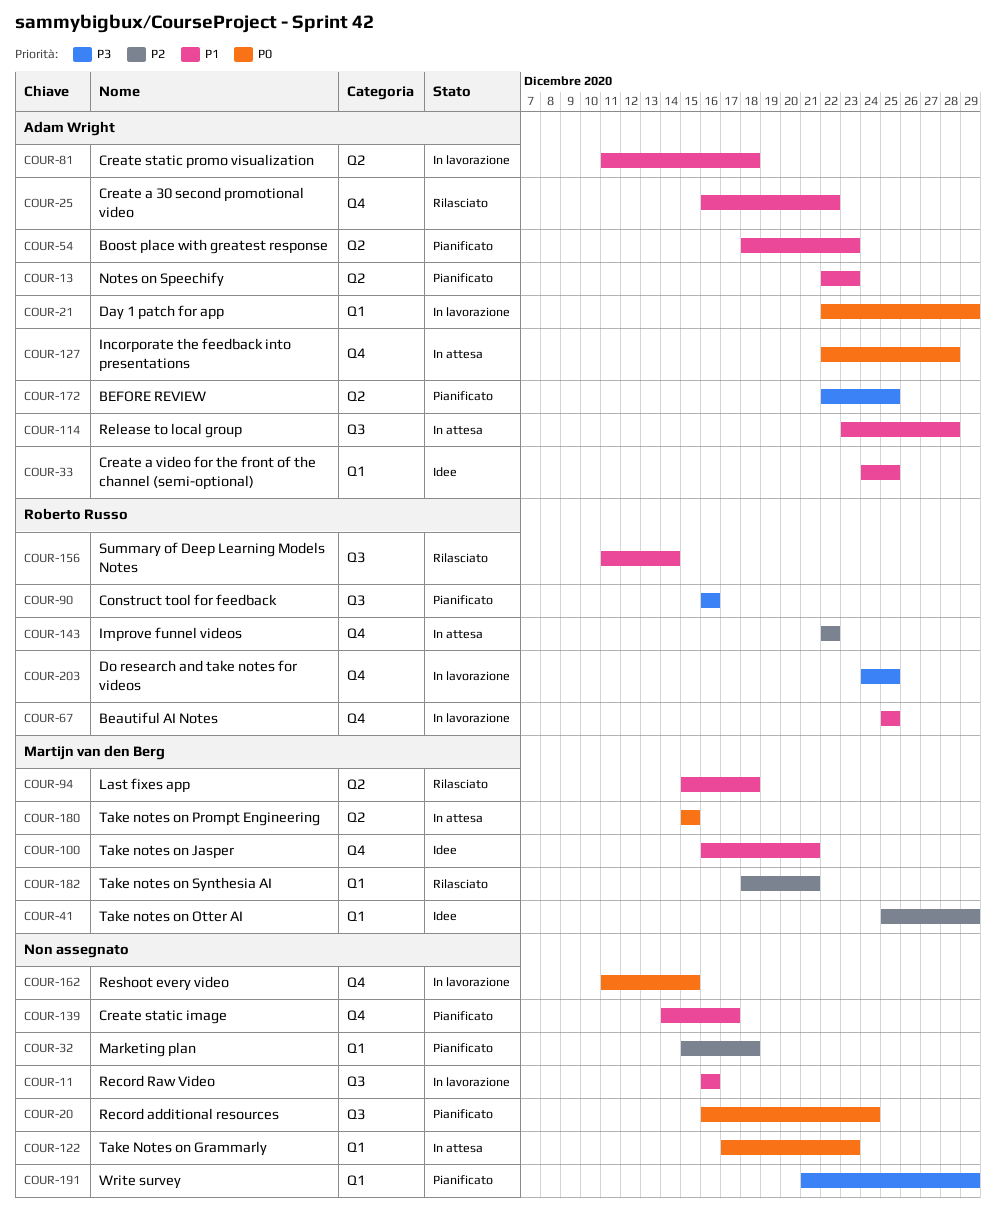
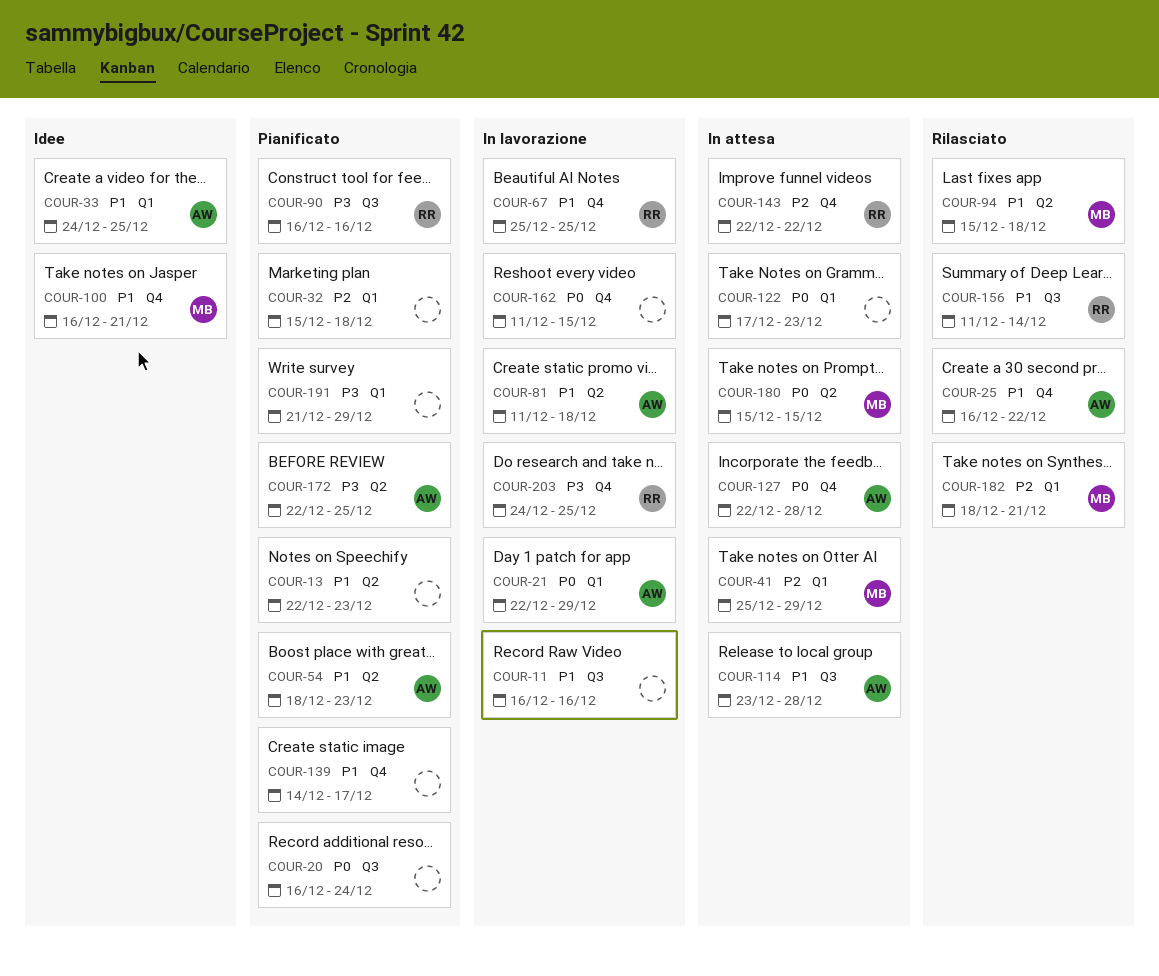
COUR-13, owner: Adam Wright -> none
COUR-41, status: Idee -> In attesa

